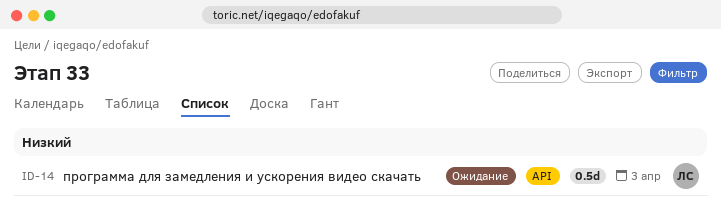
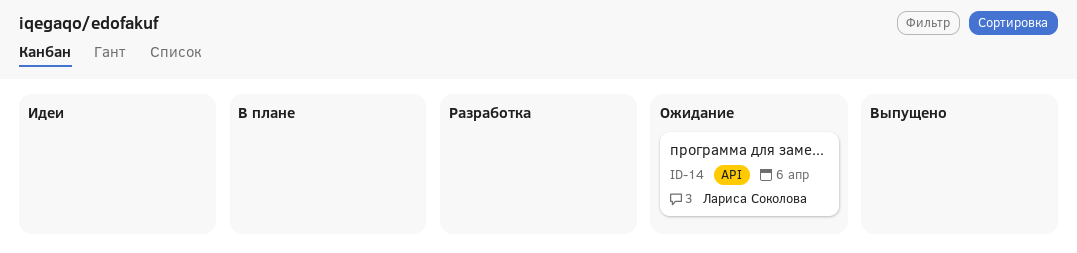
ID-14, due: Apr 3 -> Apr 6

